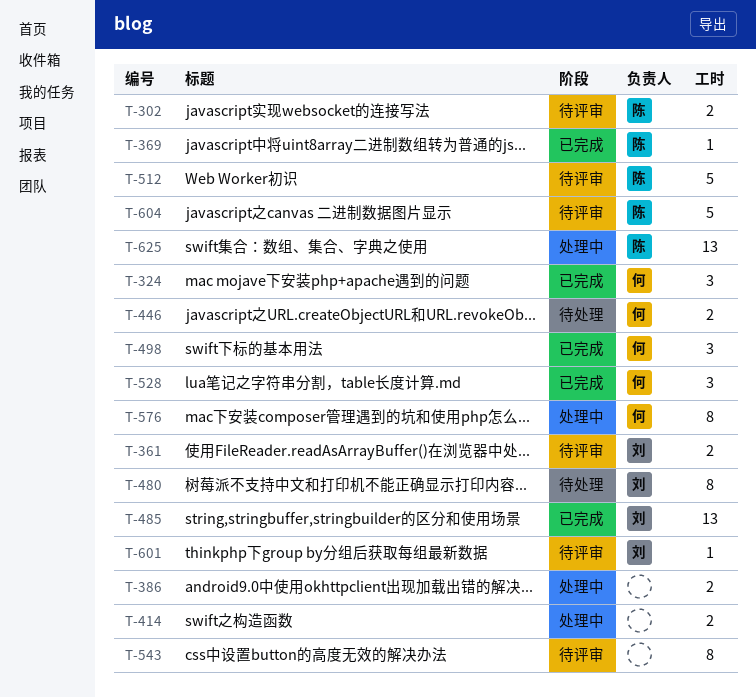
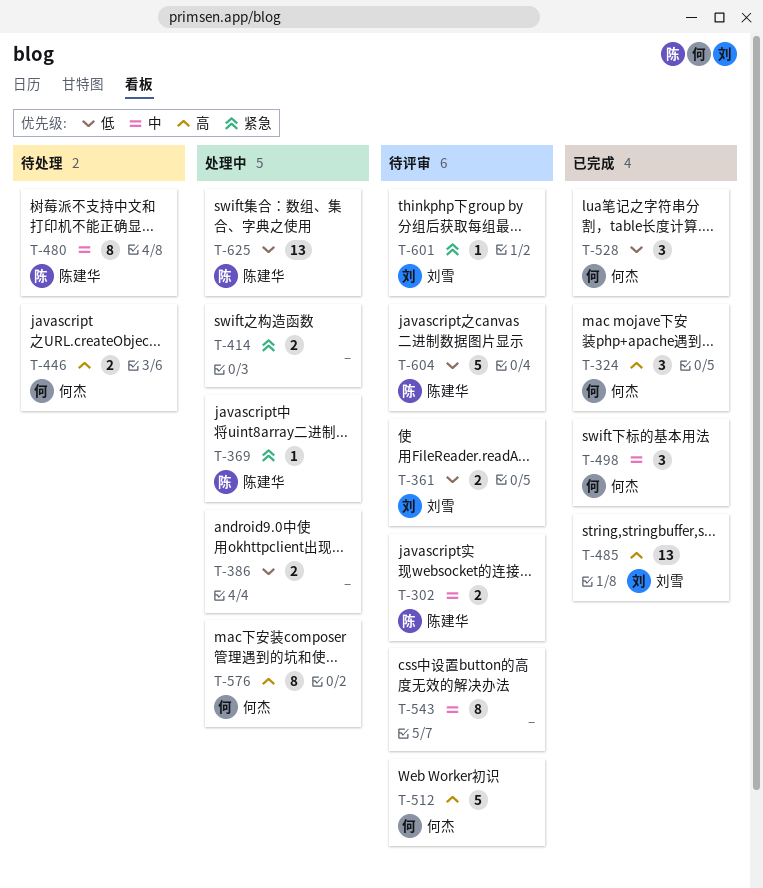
T-369, status: 已完成 -> 处理中
T-480, owner: 刘雪 -> 陈建华
T-512, owner: 陈建华 -> 何杰

